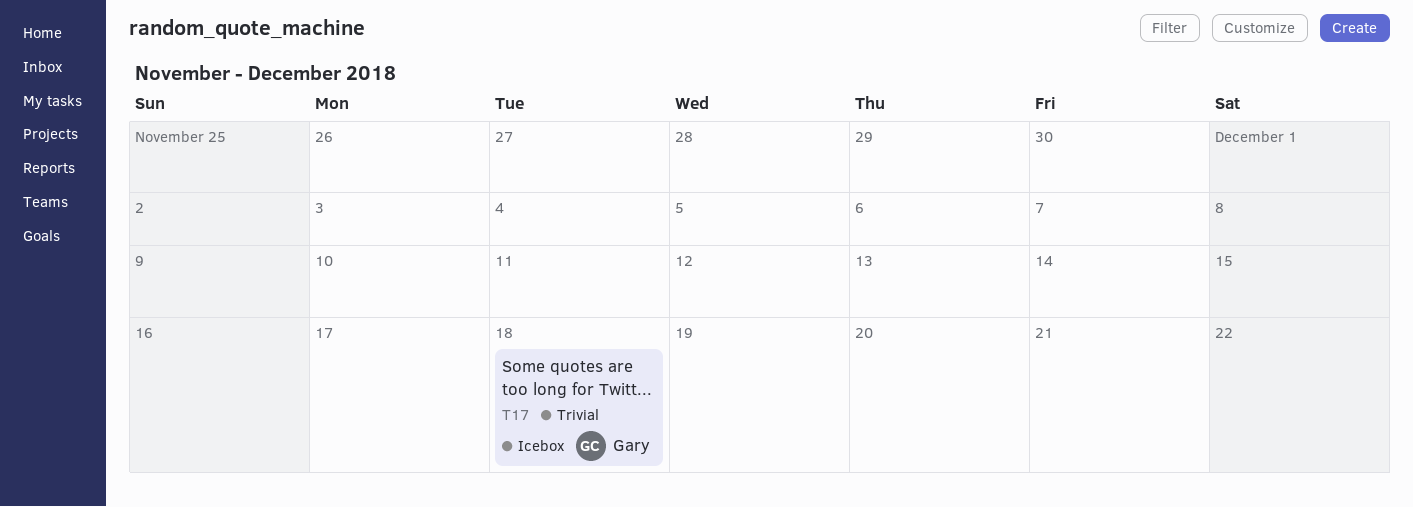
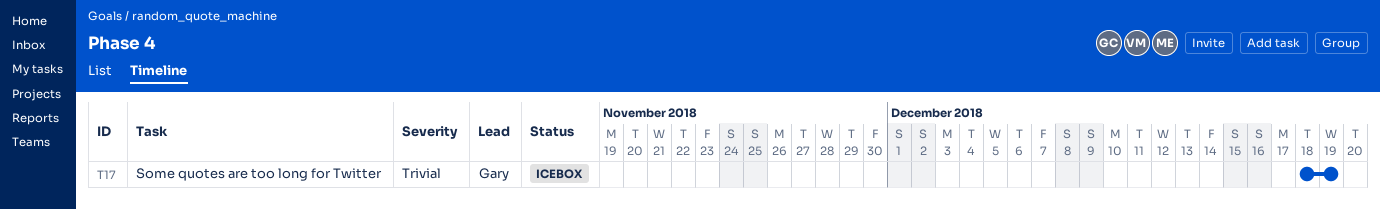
T17, due: Dec 18 -> Dec 19

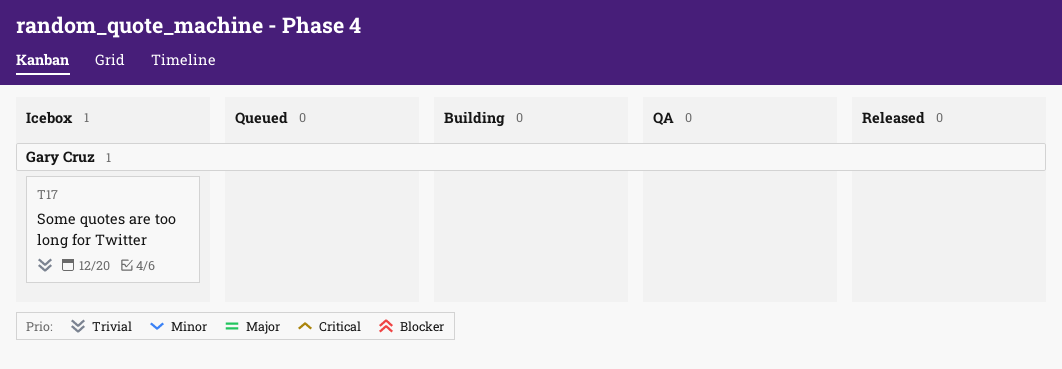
T17, due: Dec 19 -> Dec 20

